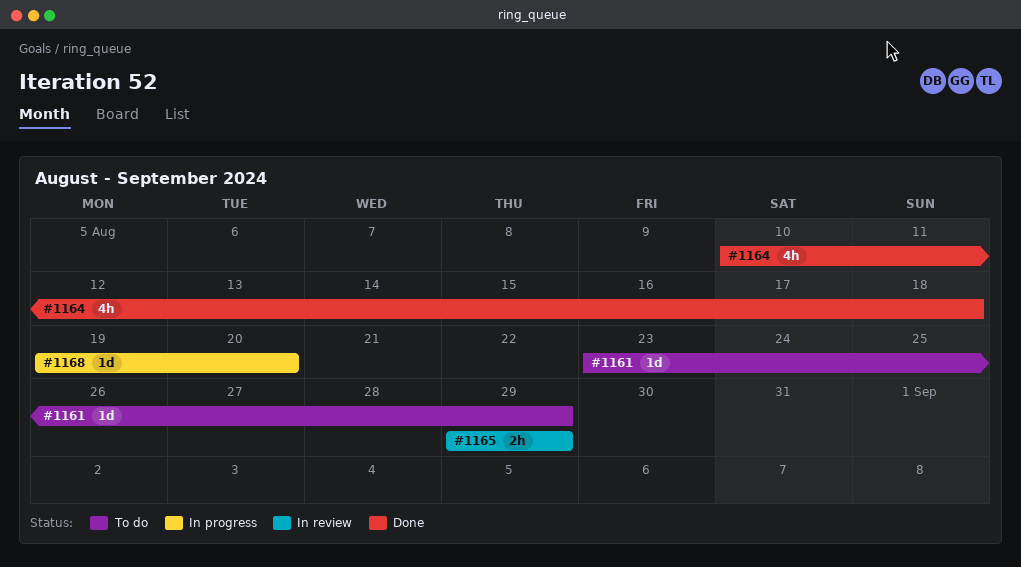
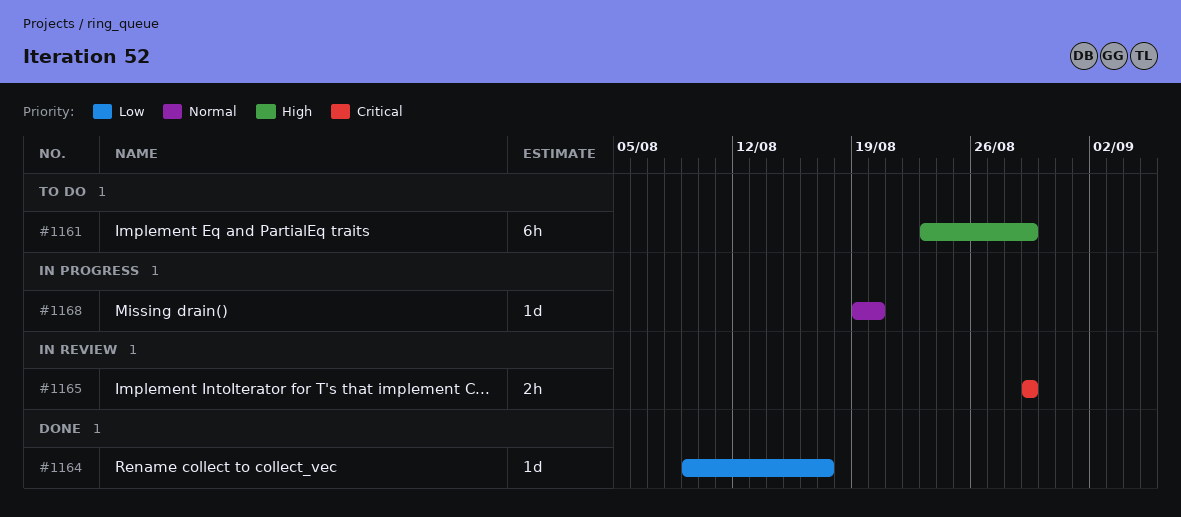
#1161, estimate: 1d -> 6h
#1164, estimate: 4h -> 1d
#1164, start: Aug 10 -> Aug 9
#1164, due: Aug 18 -> Aug 17

